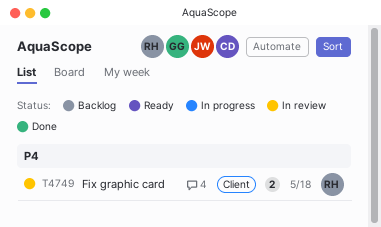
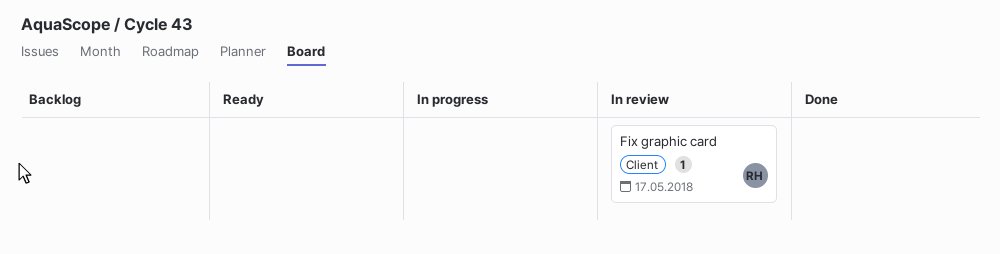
Fix graphic card, estimate: 2 -> 1
Fix graphic card, due: May 18 -> May 17

